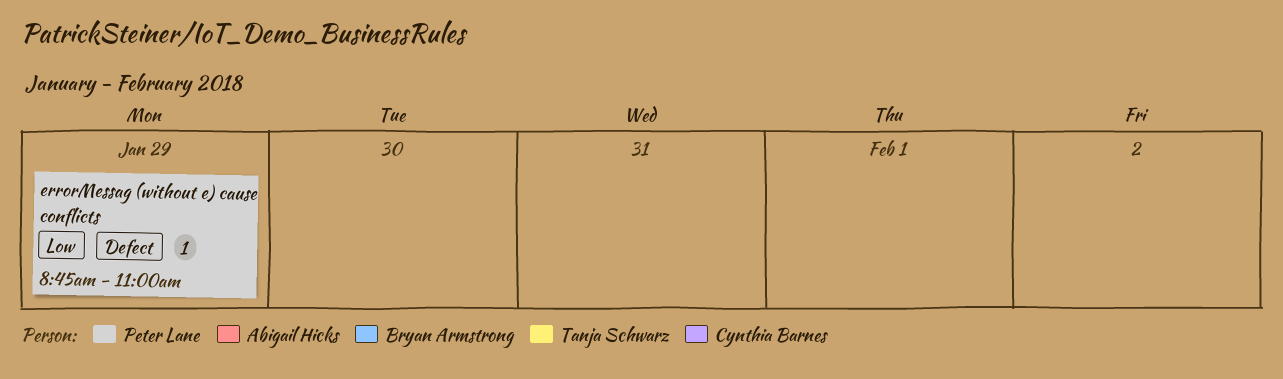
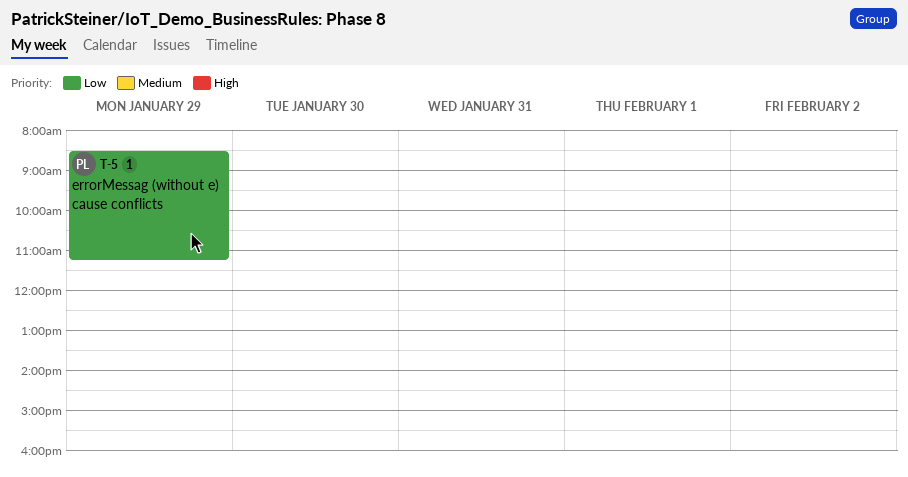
errorMessag (without e) cause conflicts, begins: 08:45 -> 08:30
errorMessag (without e) cause conflicts, ends: 11:00 -> 11:15

